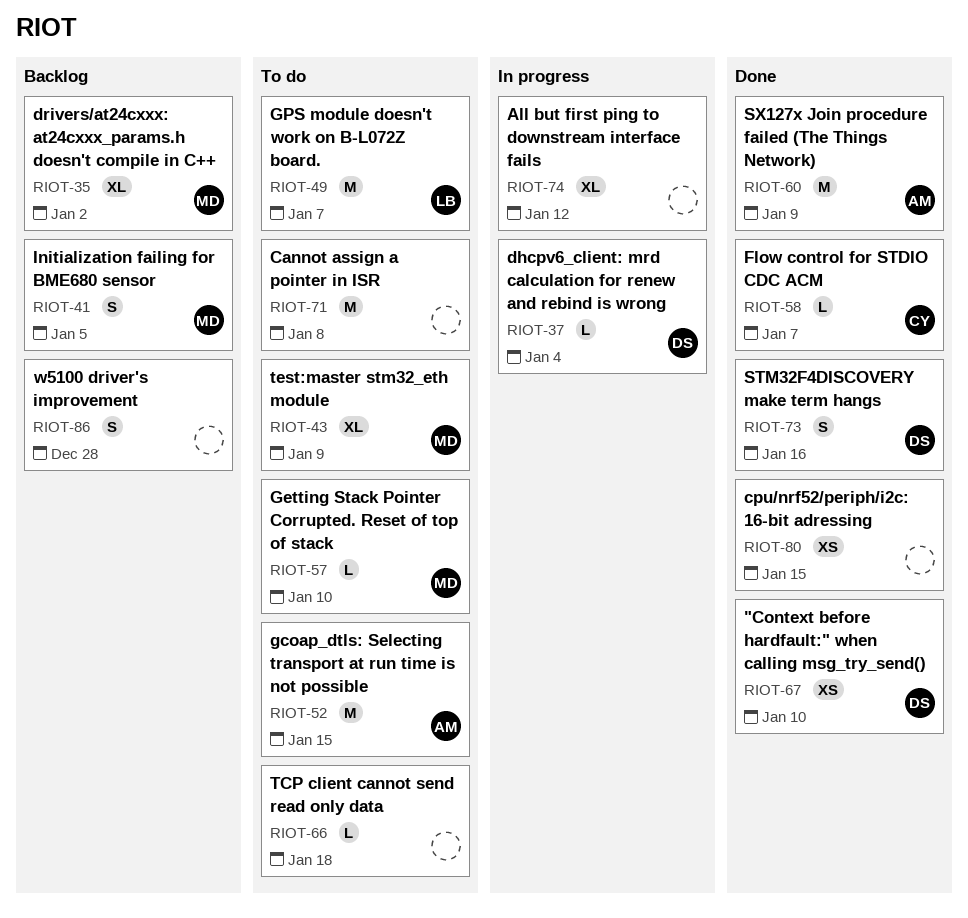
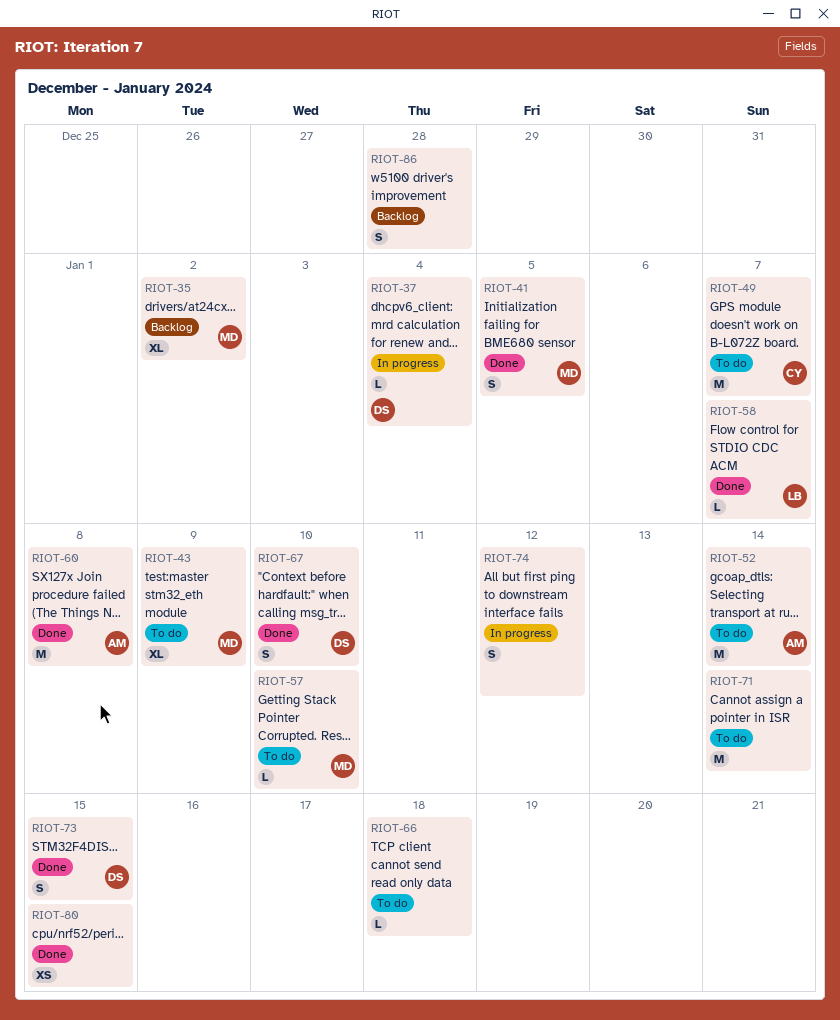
RIOT-41, status: Backlog -> Done
RIOT-49, owner: LB -> CY
RIOT-52, due: Jan 15 -> Jan 14
RIOT-58, owner: CY -> LB
RIOT-60, due: Jan 9 -> Jan 8
RIOT-67, estimate: XS -> S
RIOT-71, due: Jan 8 -> Jan 14
RIOT-73, due: Jan 16 -> Jan 15
RIOT-74, estimate: XL -> S

